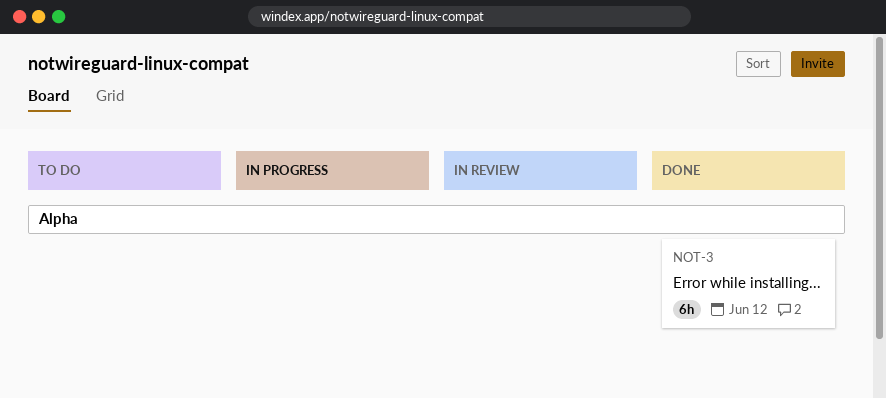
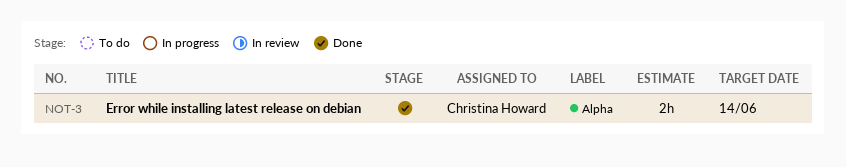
NOT-3, estimate: 6h -> 2h
NOT-3, due: Jun 12 -> Jun 14

